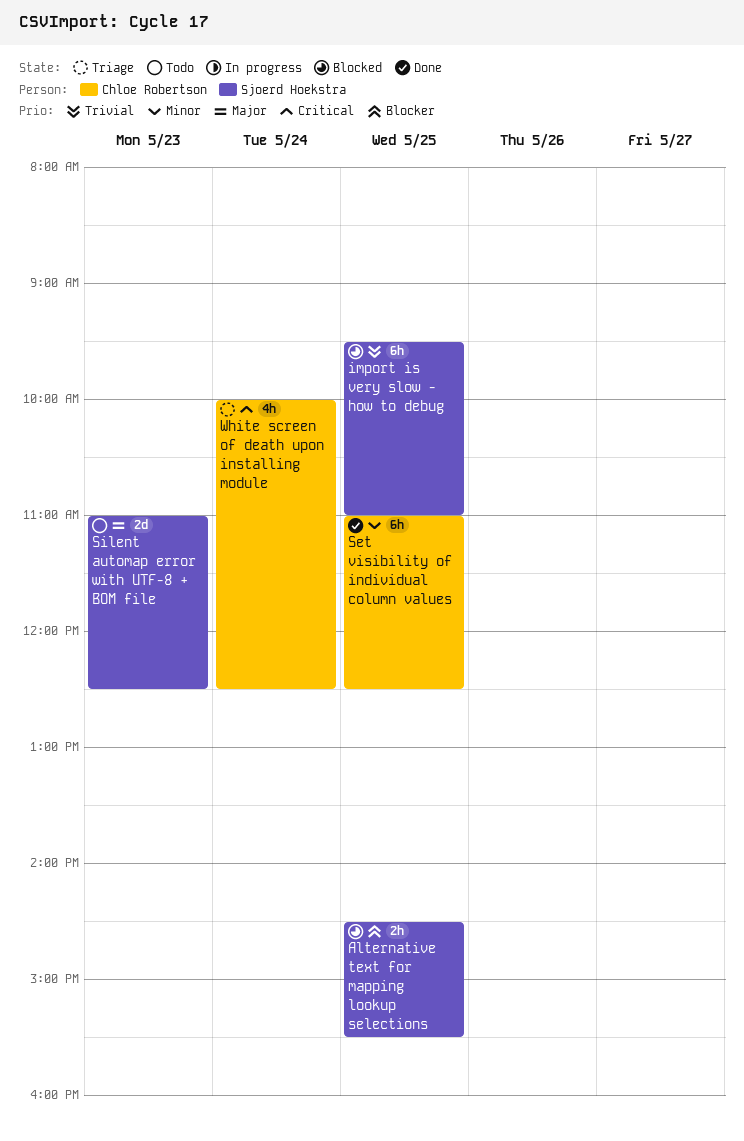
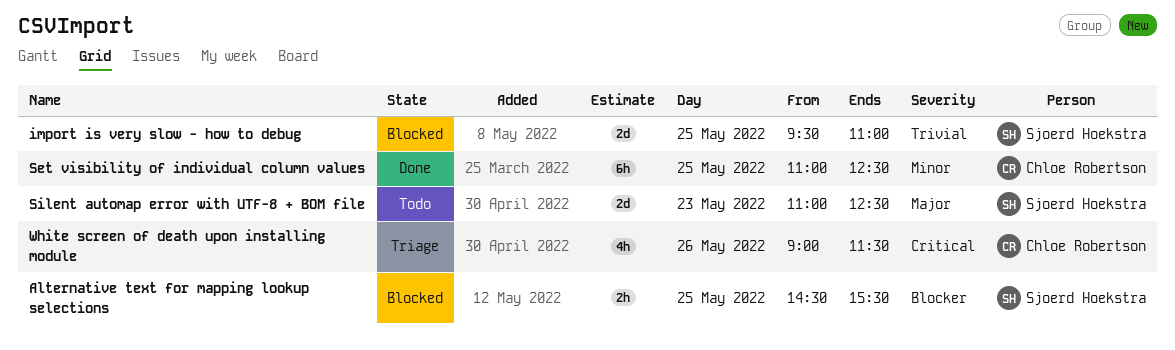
import is very slow - how to debug, estimate: 6h -> 2d
White screen of death upon installing module, day: May 24 -> May 26
White screen of death upon installing module, begins: 10:00 -> 09:00
White screen of death upon installing module, ends: 12:30 -> 11:30

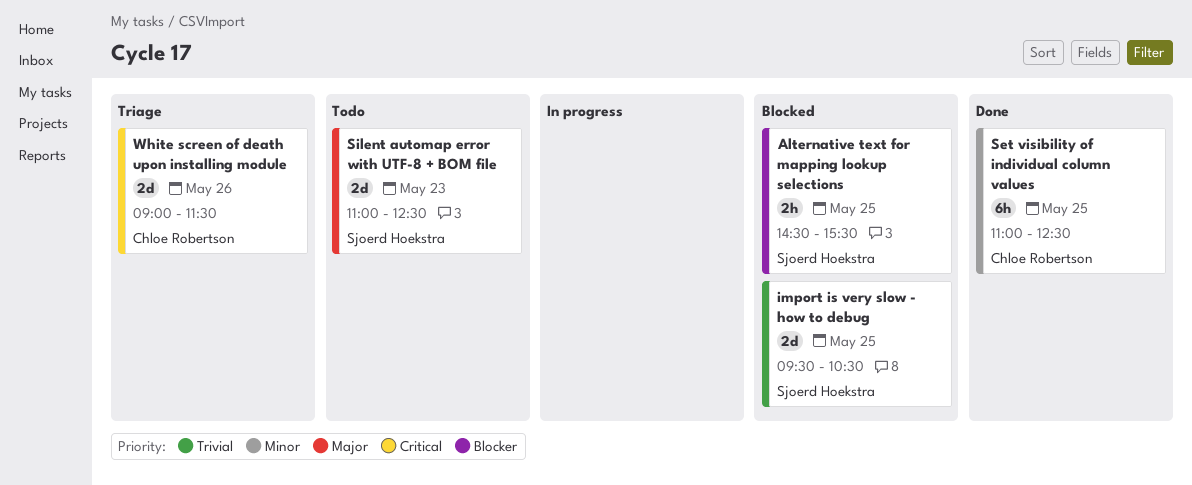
import is very slow - how to debug, ends: 11:00 -> 10:30
White screen of death upon installing module, estimate: 4h -> 2d

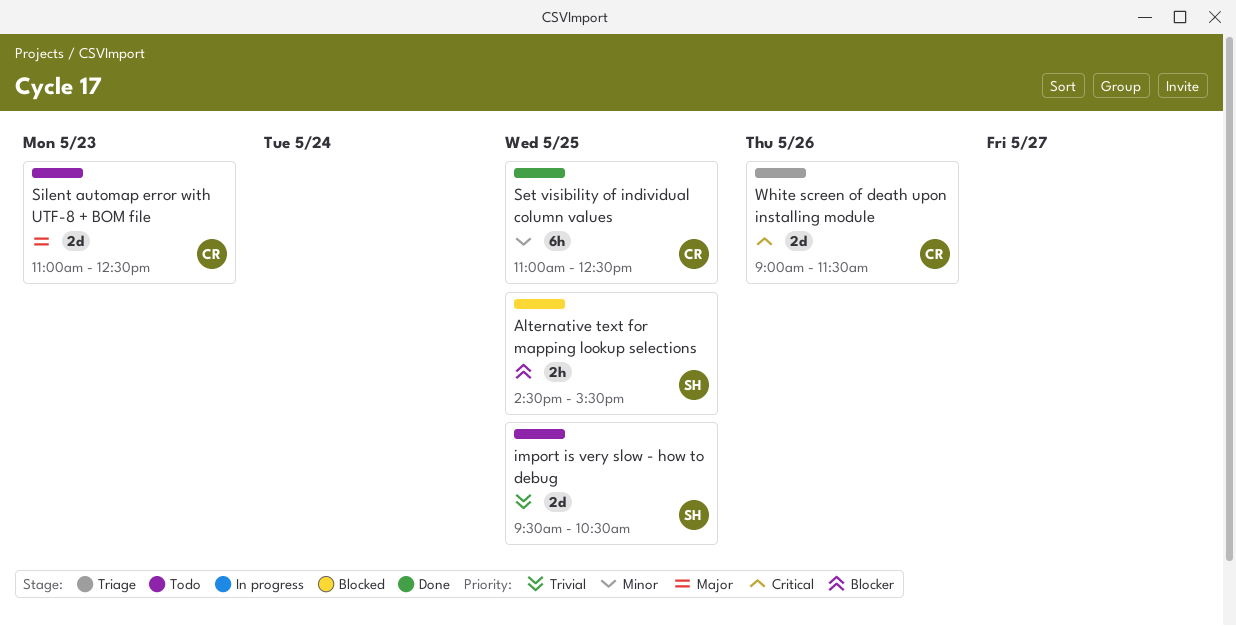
import is very slow - how to debug, status: Blocked -> Todo
Silent automap error with UTF-8 + BOM file, owner: Sjoerd Hoekstra -> Chloe Robertson

